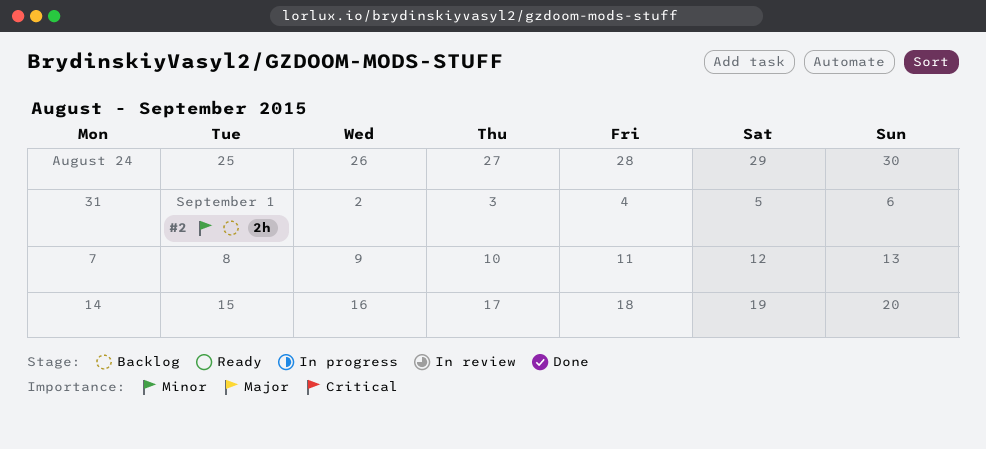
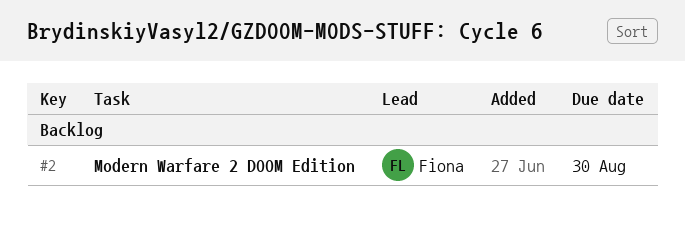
#2, due: Sep 1 -> Aug 30

